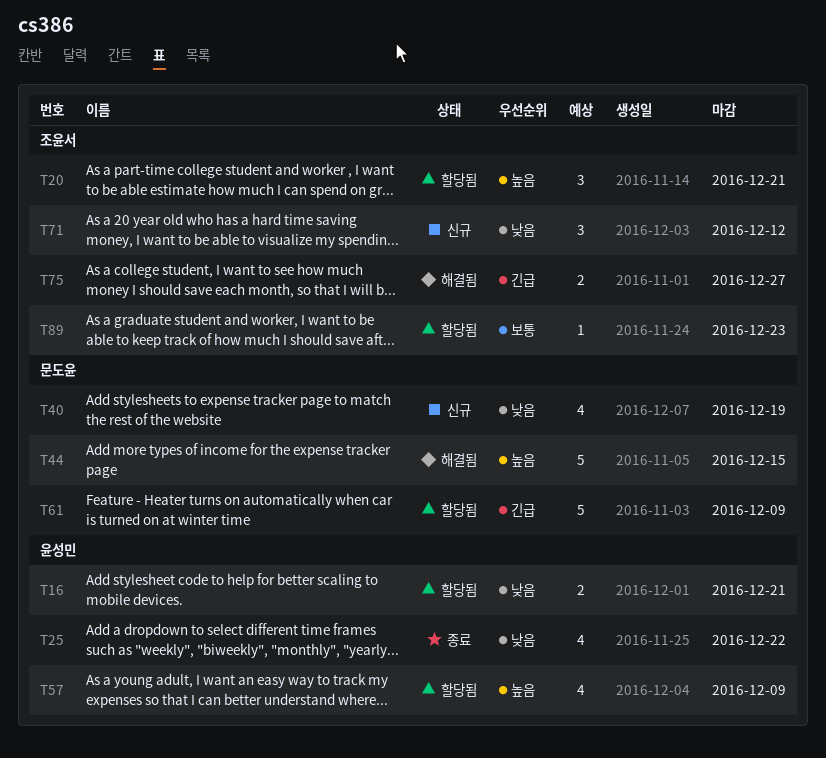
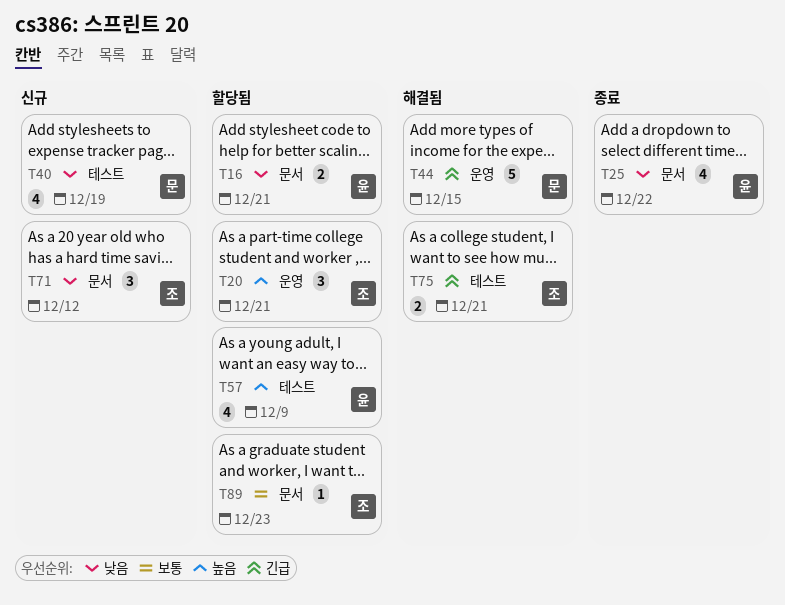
T44, priority: 높음 -> 긴급
T61: present -> none
T75, due: Dec 27 -> Dec 21

